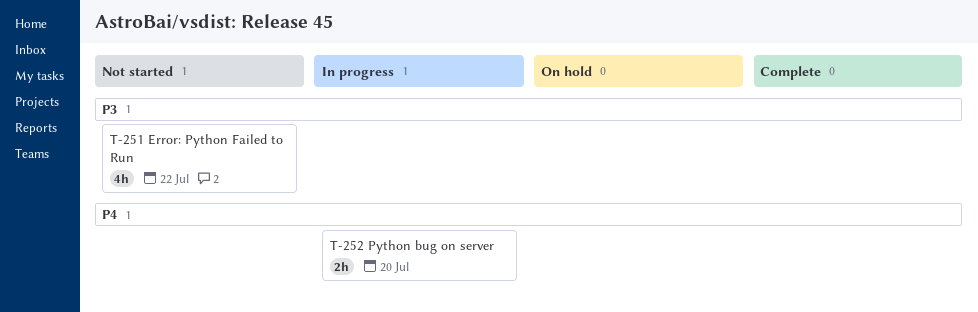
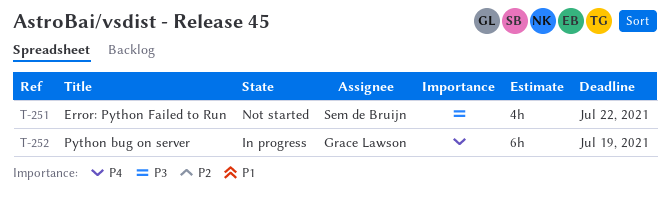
T-252, estimate: 2h -> 6h
T-252, due: Jul 20 -> Jul 19

